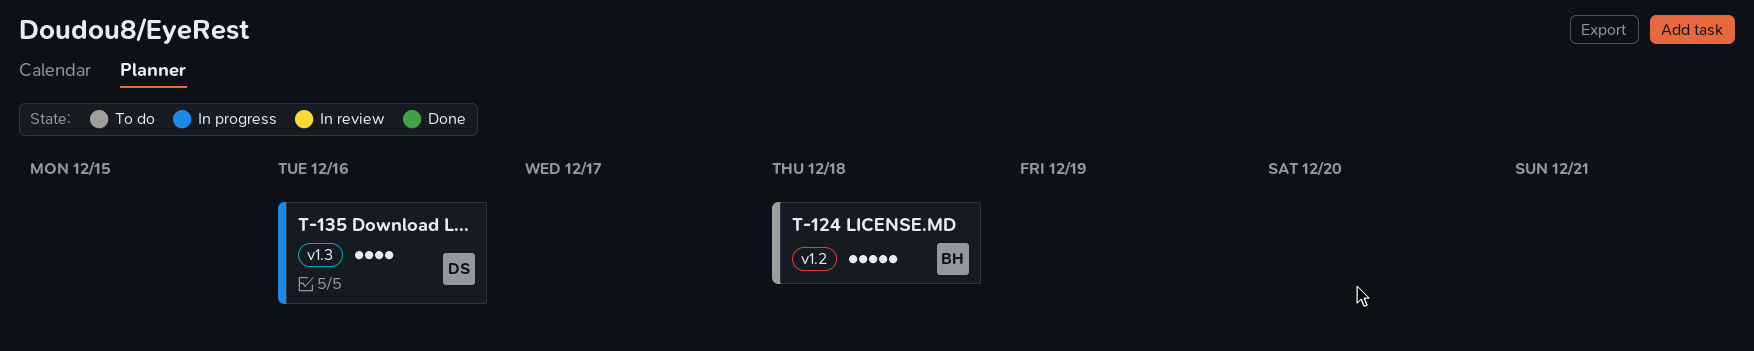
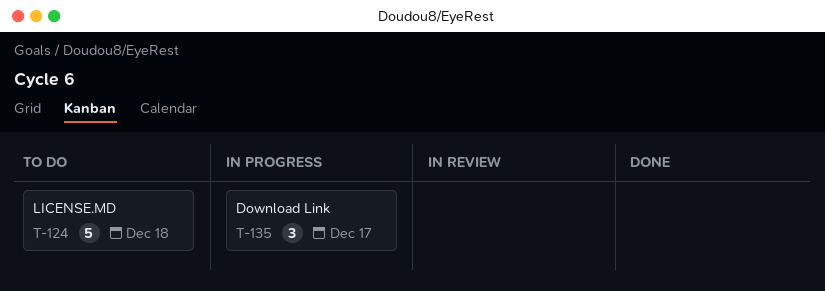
T-135, estimate: 4 -> 3
T-135, due: Dec 16 -> Dec 17

